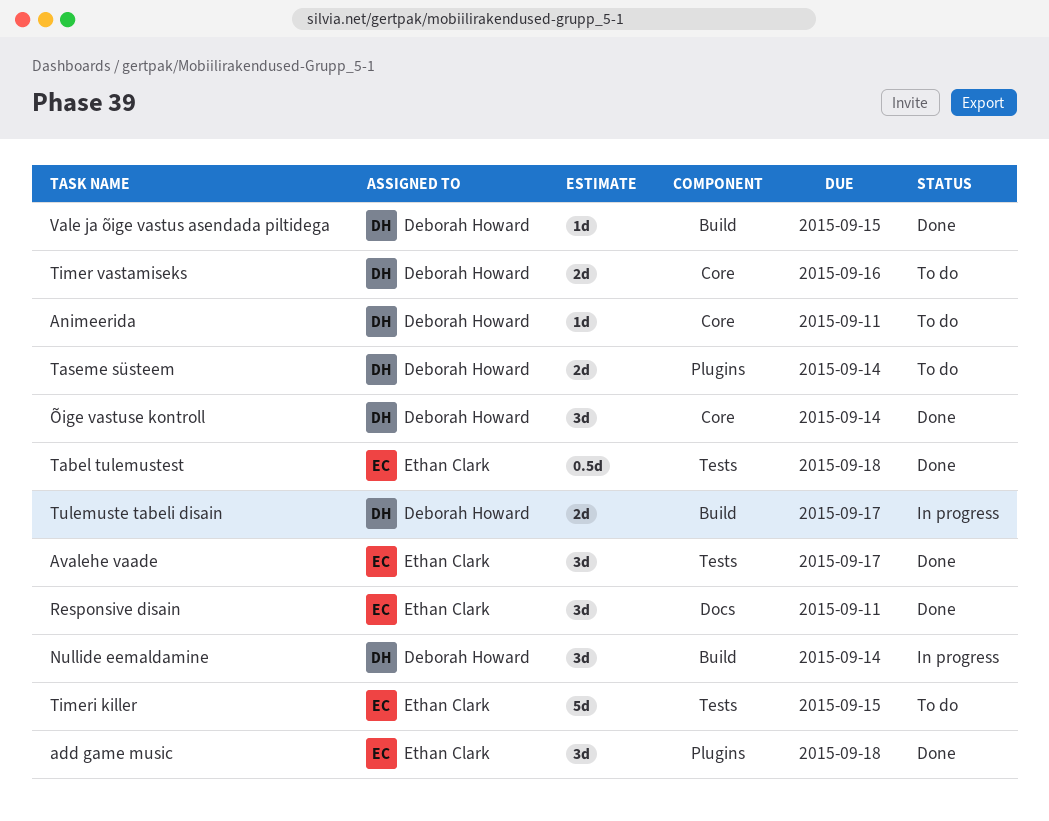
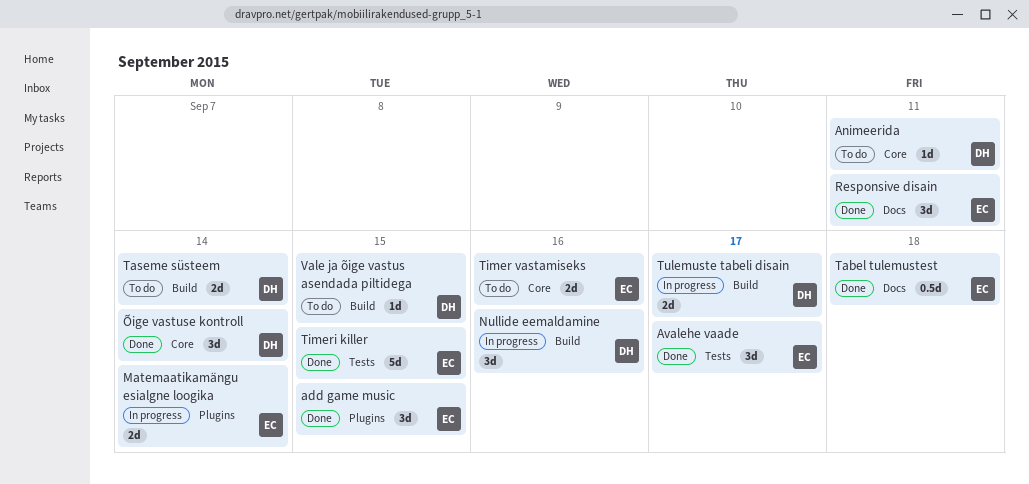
add game music, due: Sep 18 -> Sep 15
Matemaatikamängu esialgne loogika: none -> present
Nullide eemaldamine, due: Sep 14 -> Sep 16
Tabel tulemustest, label: Tests -> Docs
Taseme süsteem, label: Plugins -> Build
Timer vastamiseks, owner: Deborah Howard -> Ethan Clark
Timeri killer, status: To do -> Done
Vale ja õige vastus asendada piltidega, status: Done -> To do

